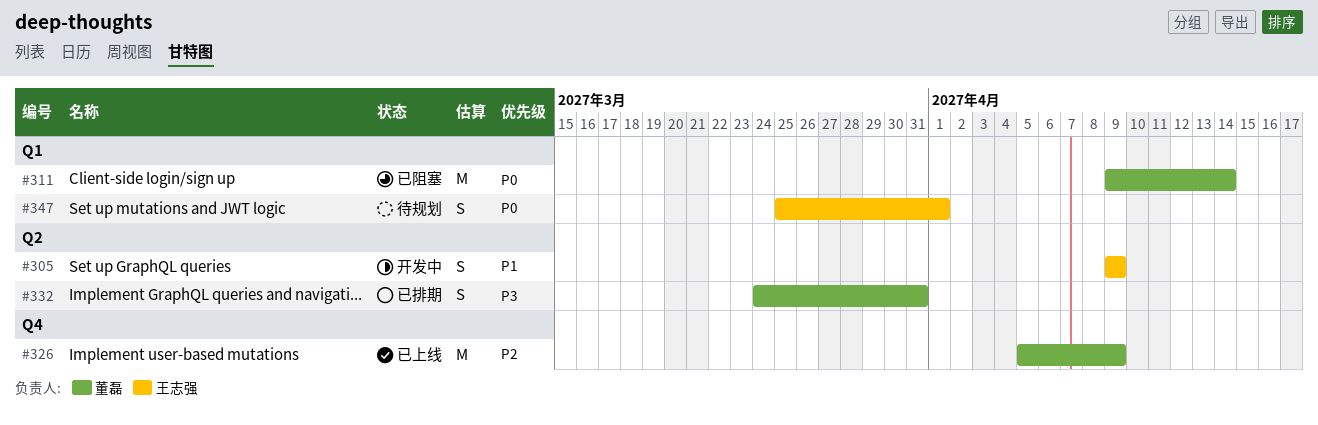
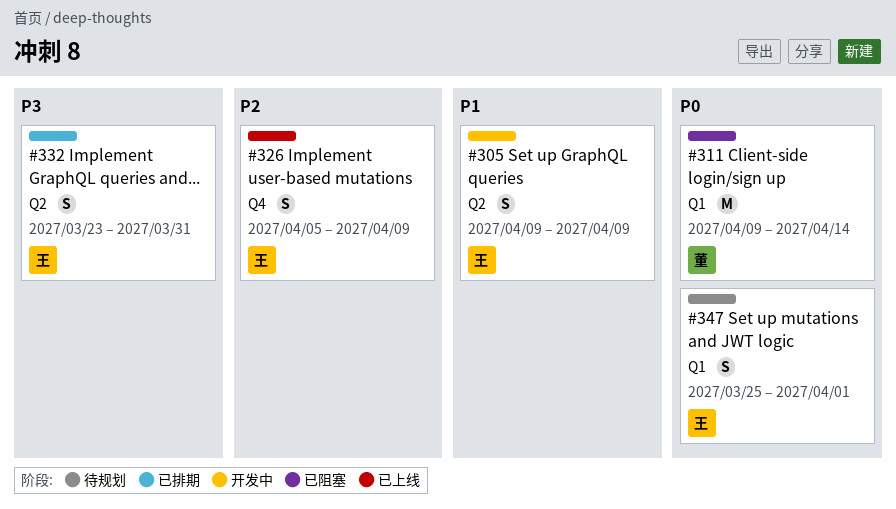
#326, owner: 董磊 -> 王志强
#326, estimate: M -> S
#332, owner: 董磊 -> 王志强
#332, start: Mar 24 -> Mar 23

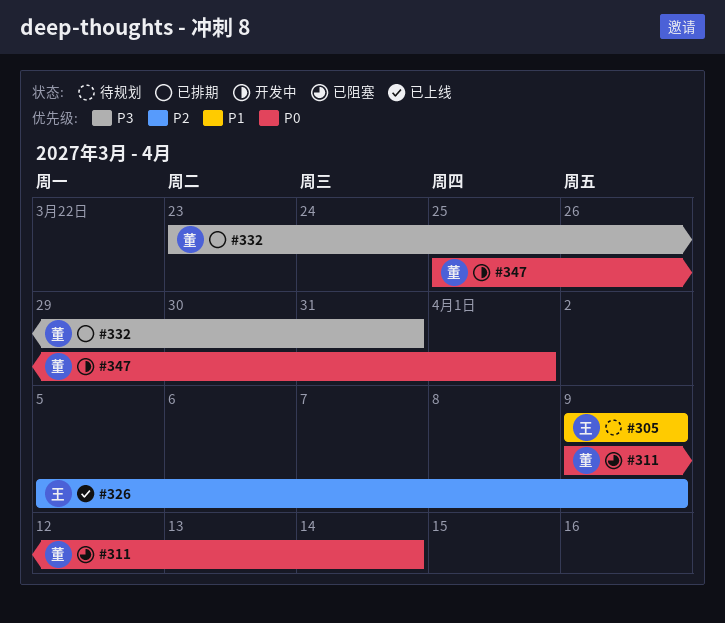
#305, status: 开发中 -> 待规划
#332, owner: 王 -> 董
#347, status: 待规划 -> 开发中
#347, owner: 王 -> 董

